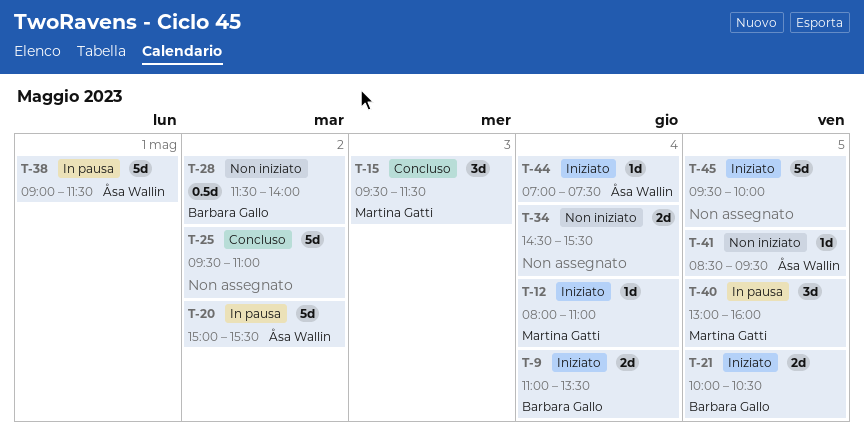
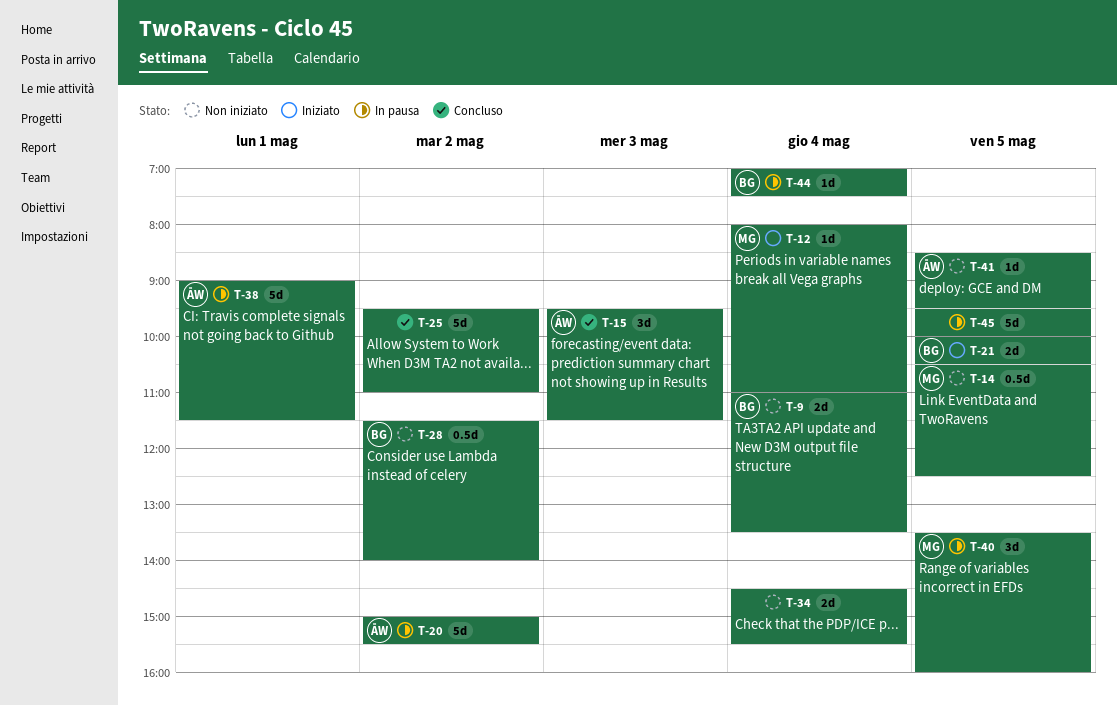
T-9, status: Iniziato -> Non iniziato
T-14: none -> present
T-15, owner: Martina Gatti -> Åsa Wallin
T-40, begins: 13:00 -> 13:30
T-44, status: Iniziato -> In pausa
T-44, owner: Åsa Wallin -> Barbara Gallo
T-45, status: Iniziato -> In pausa

